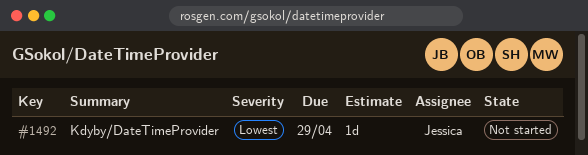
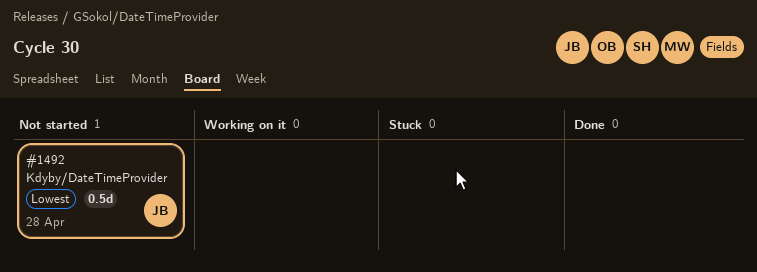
#1492, estimate: 1d -> 0.5d
#1492, due: Apr 29 -> Apr 28

